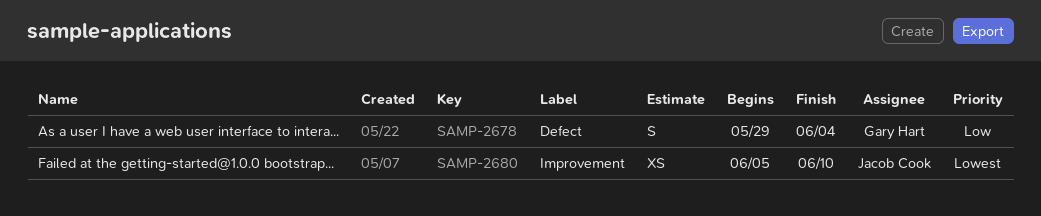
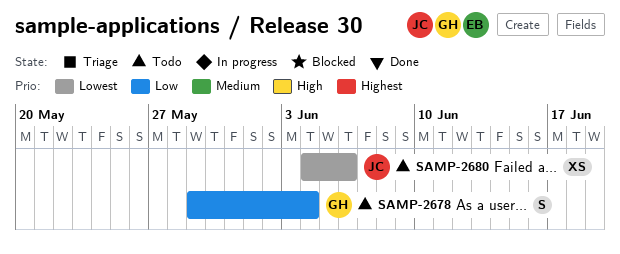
SAMP-2680, start: Jun 5 -> Jun 4
SAMP-2680, due: Jun 10 -> Jun 6

